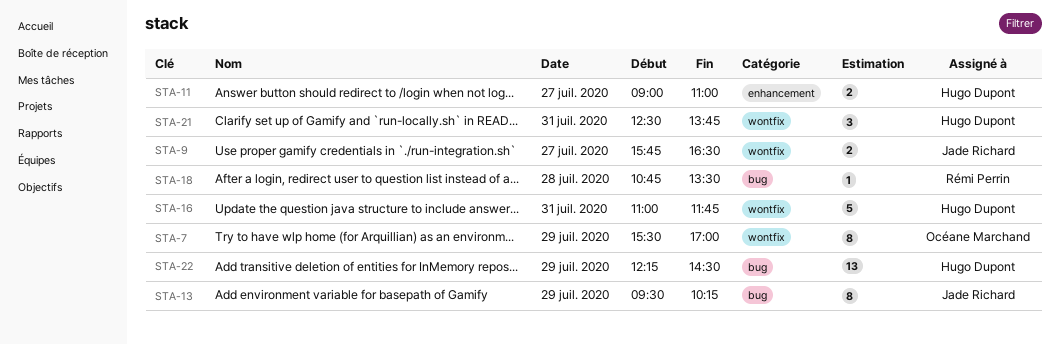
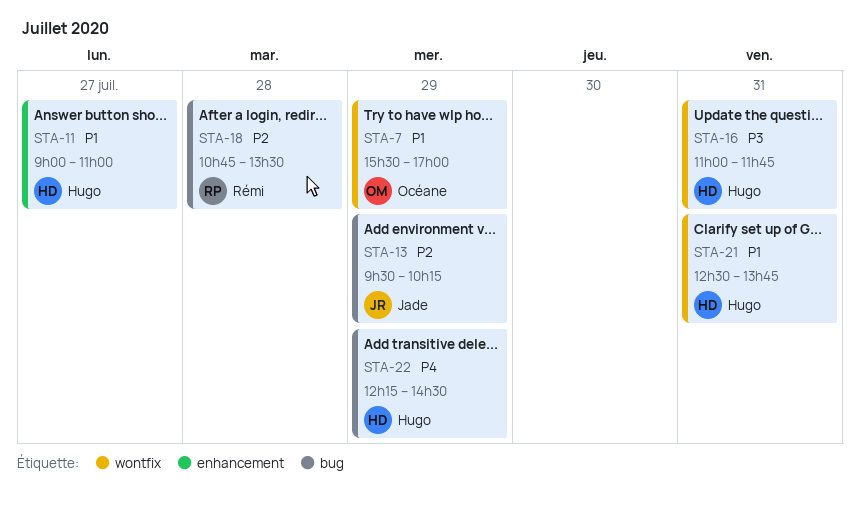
STA-9: present -> none

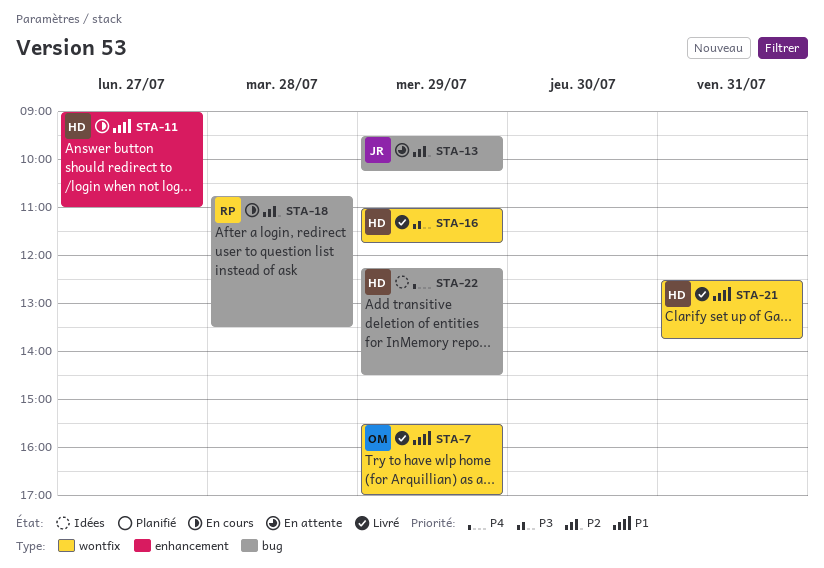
STA-16, day: Jul 31 -> Jul 29

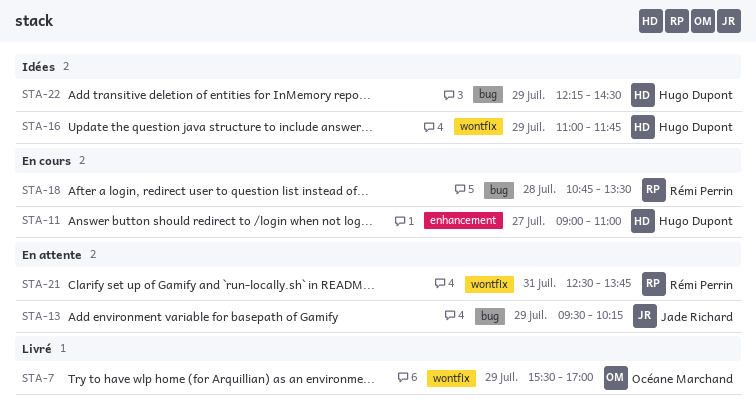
STA-16, status: Livré -> Idées
STA-21, status: Livré -> En attente
STA-21, owner: Hugo Dupont -> Rémi Perrin

